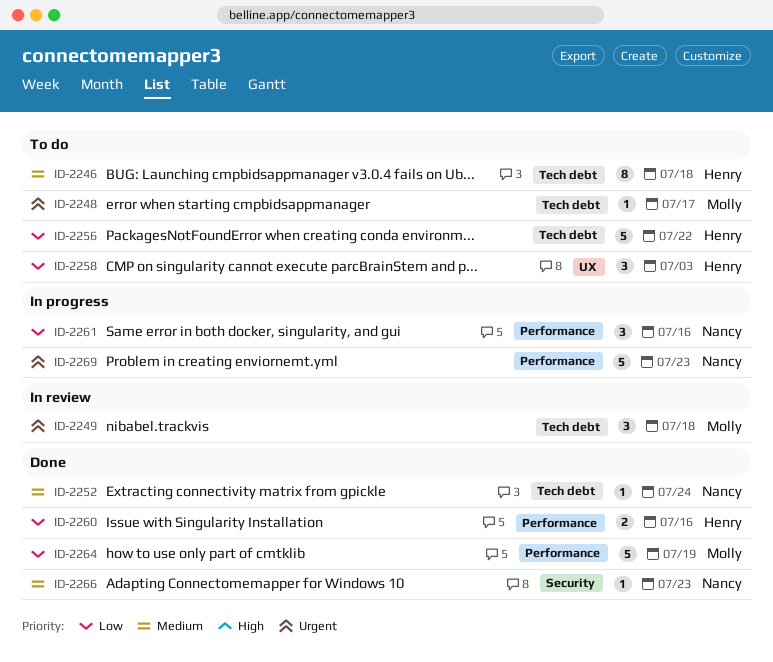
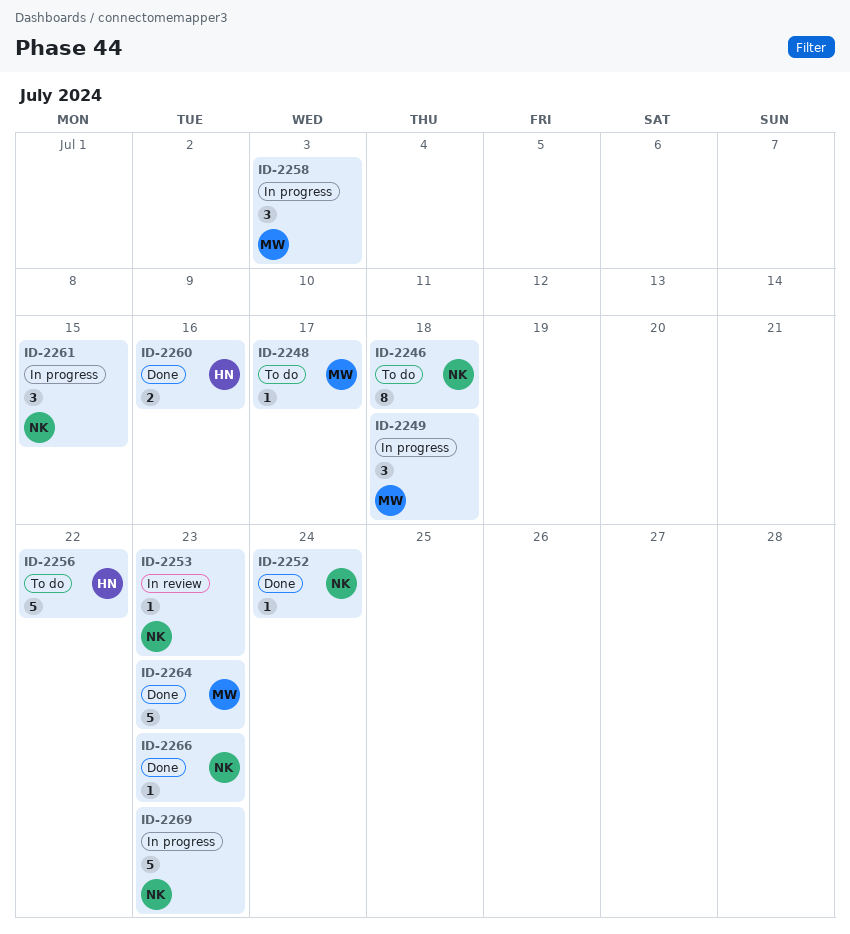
ID-2246, owner: Henry -> Nancy
ID-2249, status: In review -> In progress
ID-2253: none -> present
ID-2258, status: To do -> In progress
ID-2258, owner: Henry -> Molly
ID-2261, due: Jul 16 -> Jul 15
ID-2264, due: Jul 19 -> Jul 23

